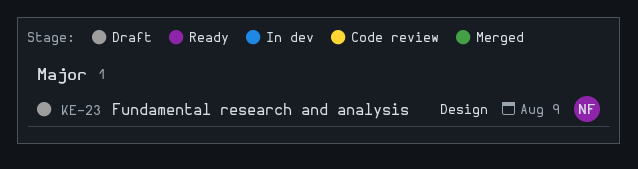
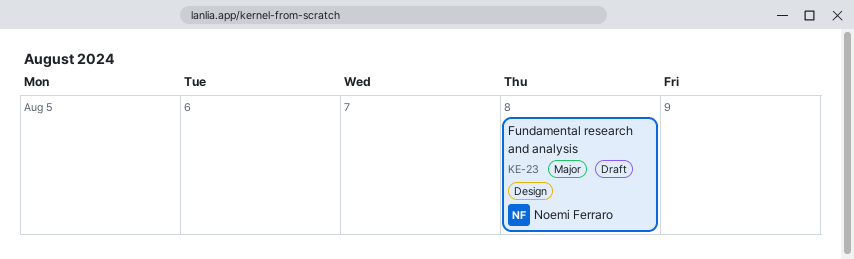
KE-23, day: Aug 9 -> Aug 8

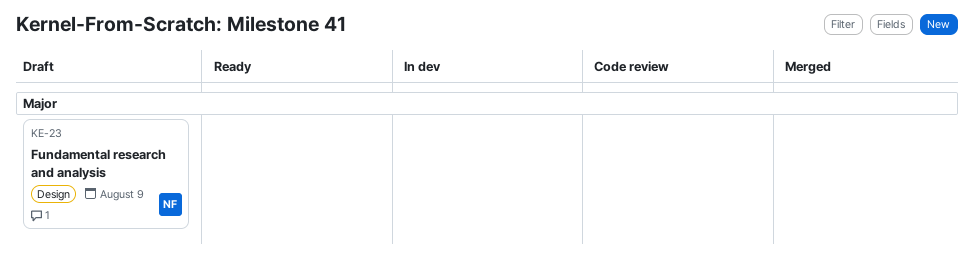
KE-23, day: Aug 8 -> Aug 9

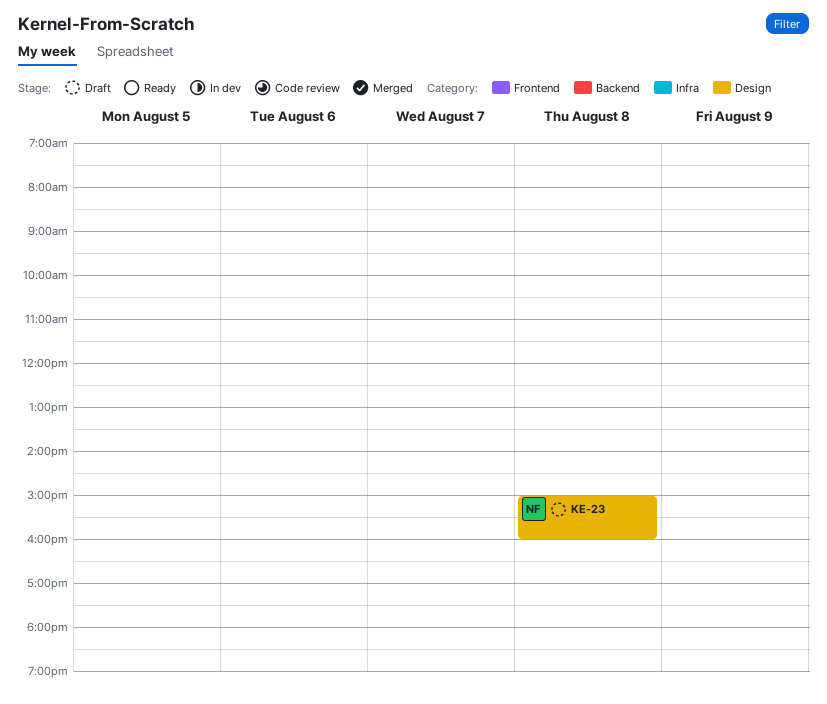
KE-23, day: Aug 9 -> Aug 8

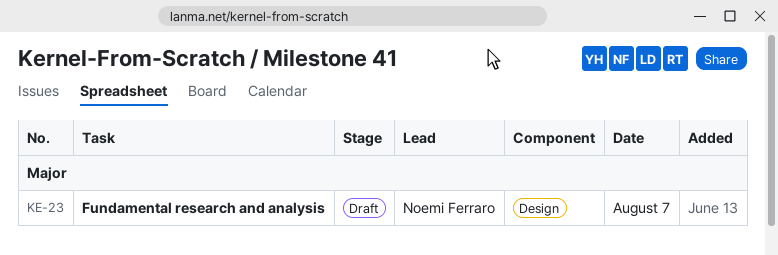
KE-23, day: Aug 8 -> Aug 7

